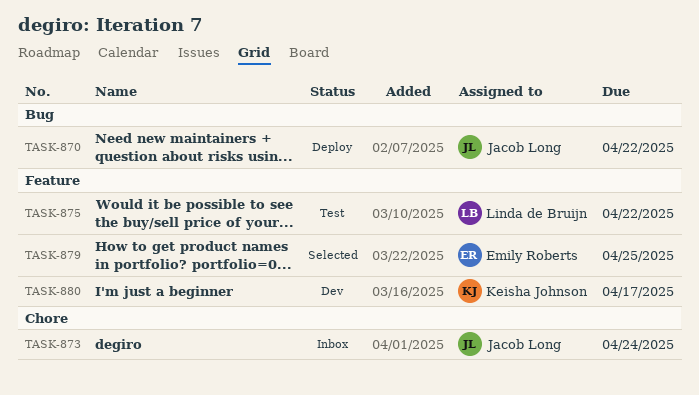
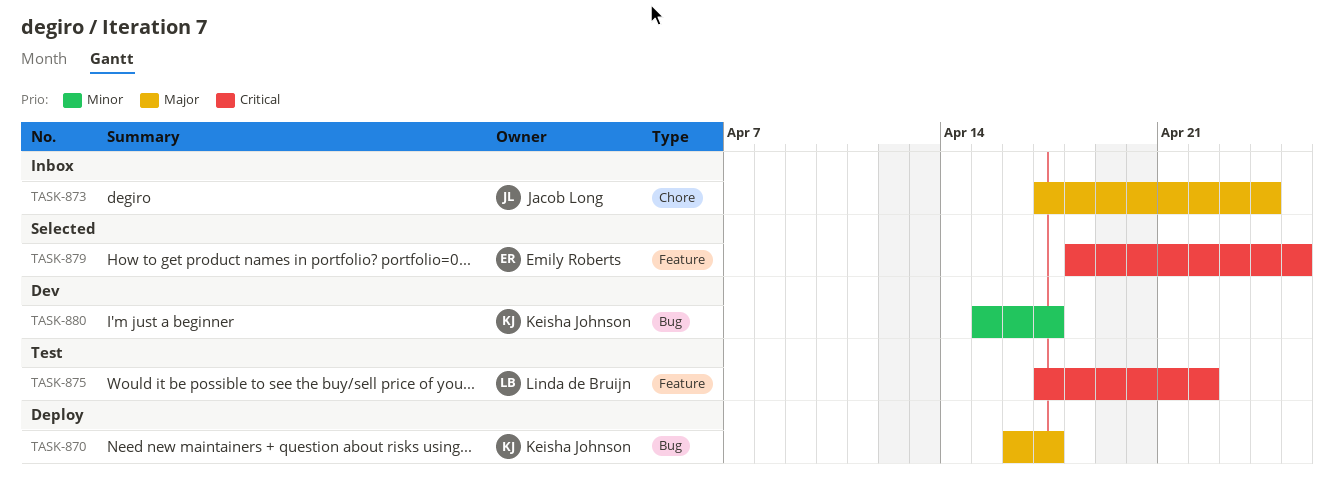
TASK-870, owner: Jacob Long -> Keisha Johnson
TASK-870, due: Apr 22 -> Apr 17
TASK-880, label: Feature -> Bug

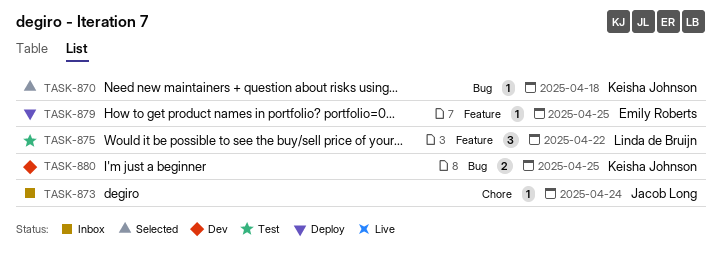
TASK-870, status: Deploy -> Selected
TASK-870, due: Apr 17 -> Apr 18
TASK-879, status: Selected -> Deploy
TASK-880, due: Apr 17 -> Apr 25

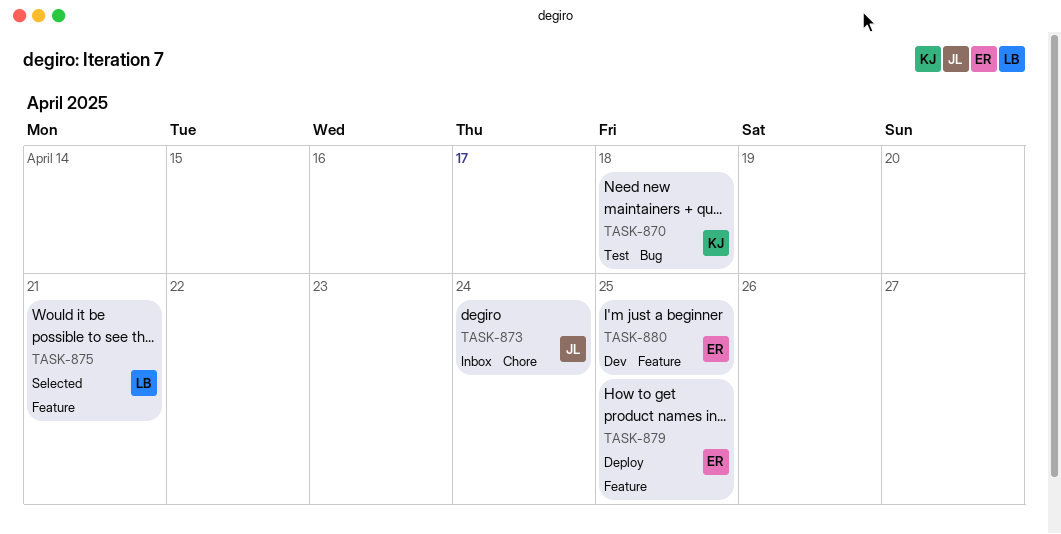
TASK-870, status: Selected -> Test
TASK-875, status: Test -> Selected
TASK-875, due: Apr 22 -> Apr 21
TASK-880, owner: Keisha Johnson -> Emily Roberts
TASK-880, label: Bug -> Feature

